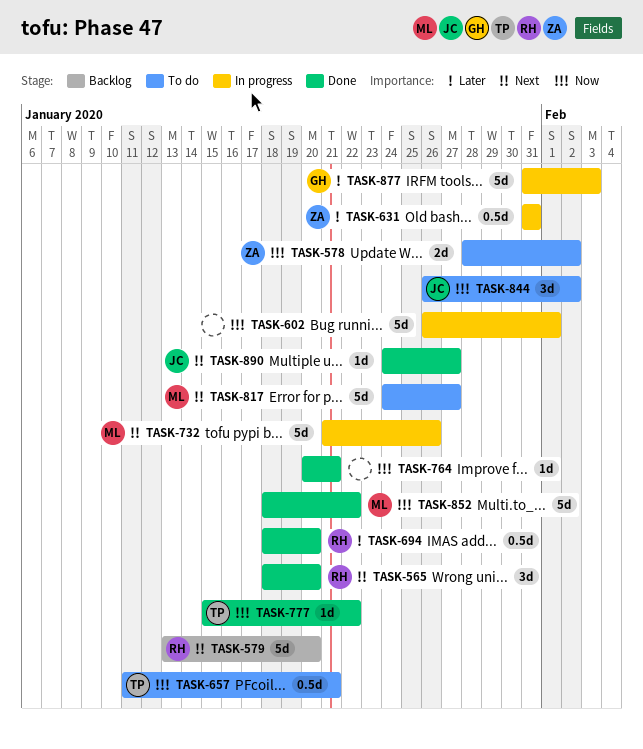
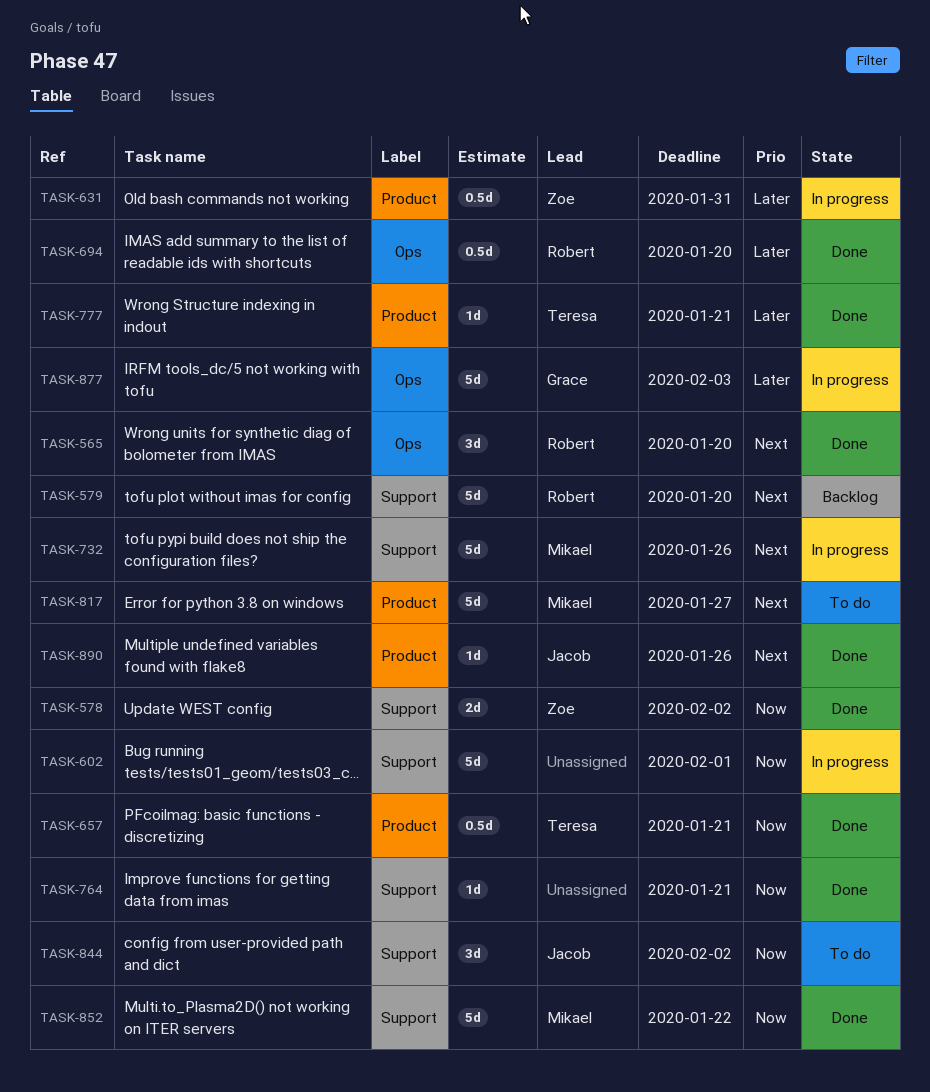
TASK-578, status: To do -> Done
TASK-657, status: To do -> Done
TASK-777, priority: Now -> Later
TASK-777, due: Jan 22 -> Jan 21
TASK-890, due: Jan 27 -> Jan 26

